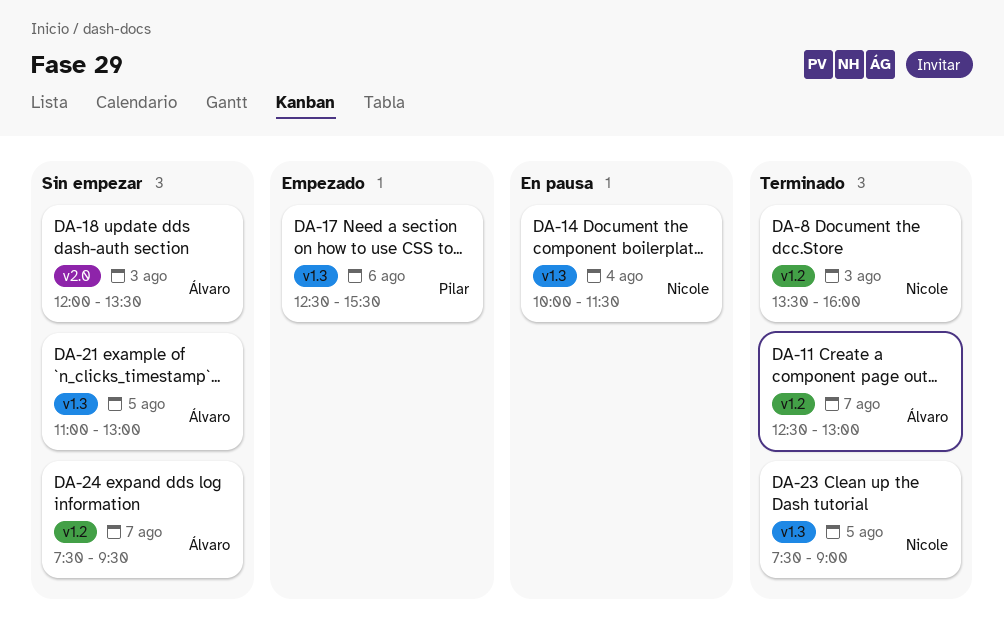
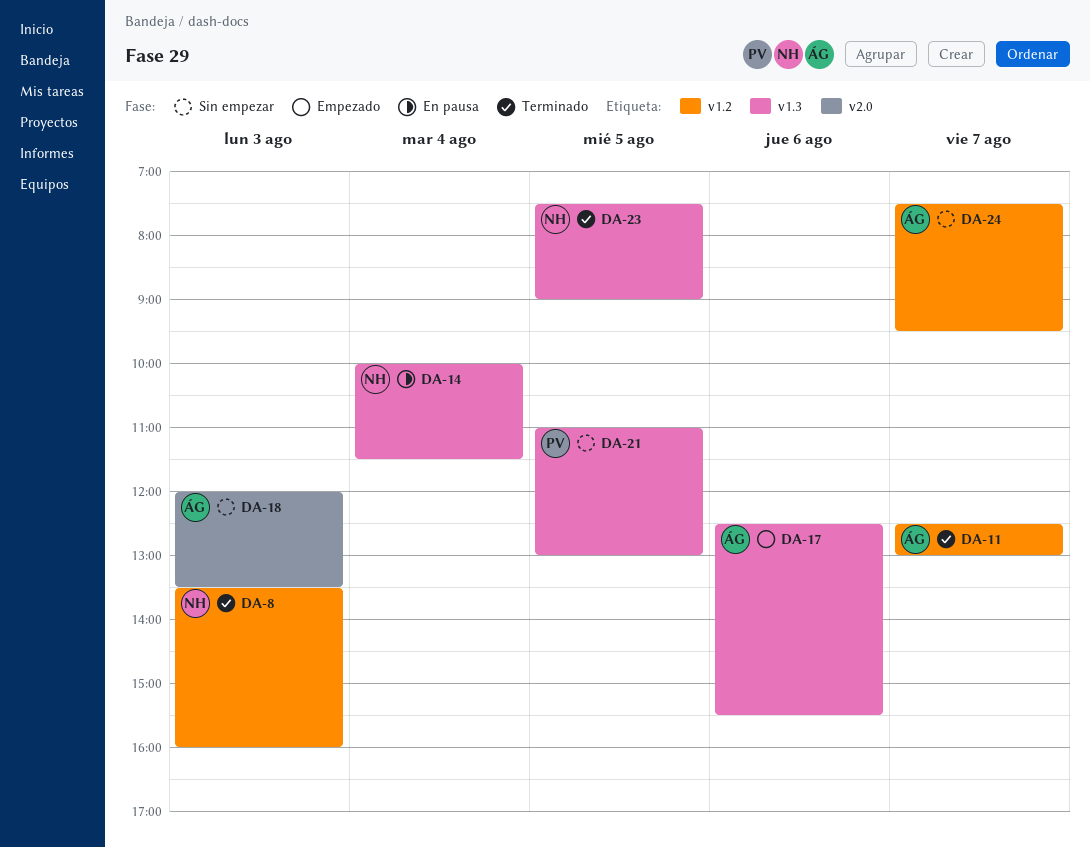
DA-17, owner: Pilar -> Álvaro
DA-21, owner: Álvaro -> Pilar

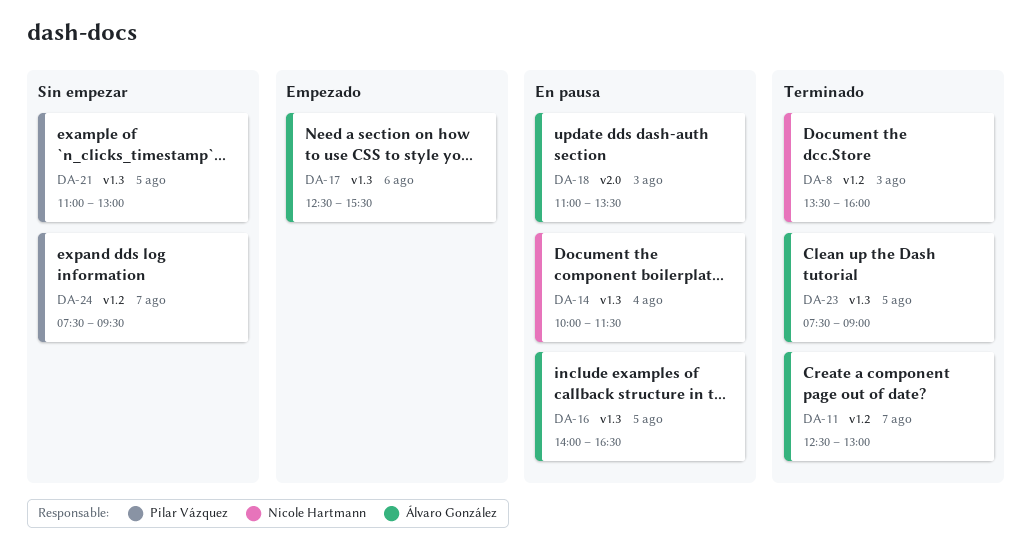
DA-16: none -> present
DA-18, status: Sin empezar -> En pausa
DA-18, begins: 12:00 -> 11:00
DA-23, owner: Nicole Hartmann -> Álvaro González
DA-24, owner: Álvaro González -> Pilar Vázquez

